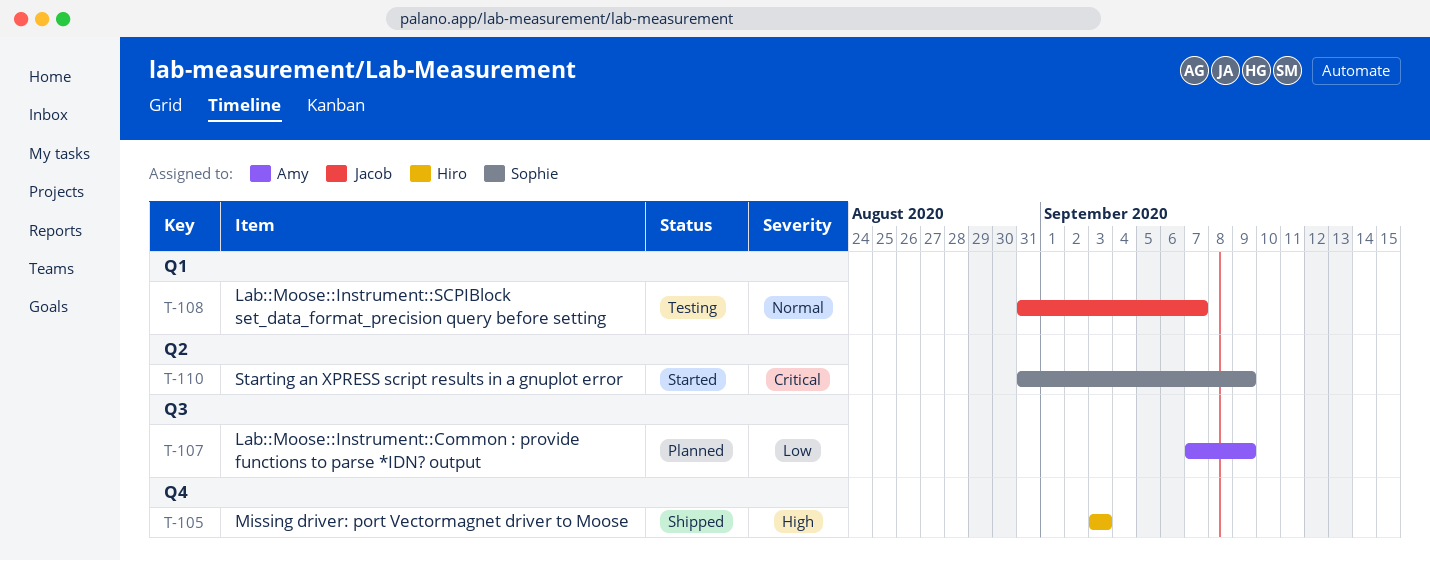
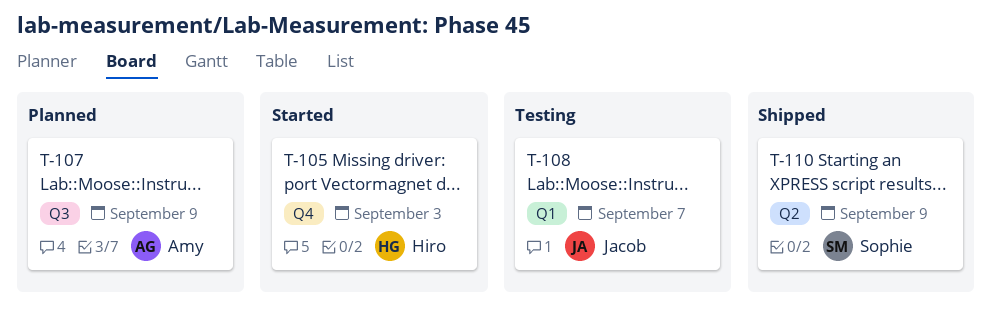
T-105, status: Shipped -> Started
T-110, status: Started -> Shipped

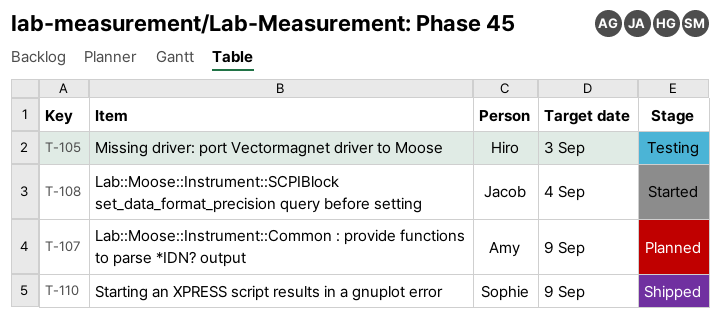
T-105, status: Started -> Testing
T-108, status: Testing -> Started
T-108, due: Sep 7 -> Sep 4

